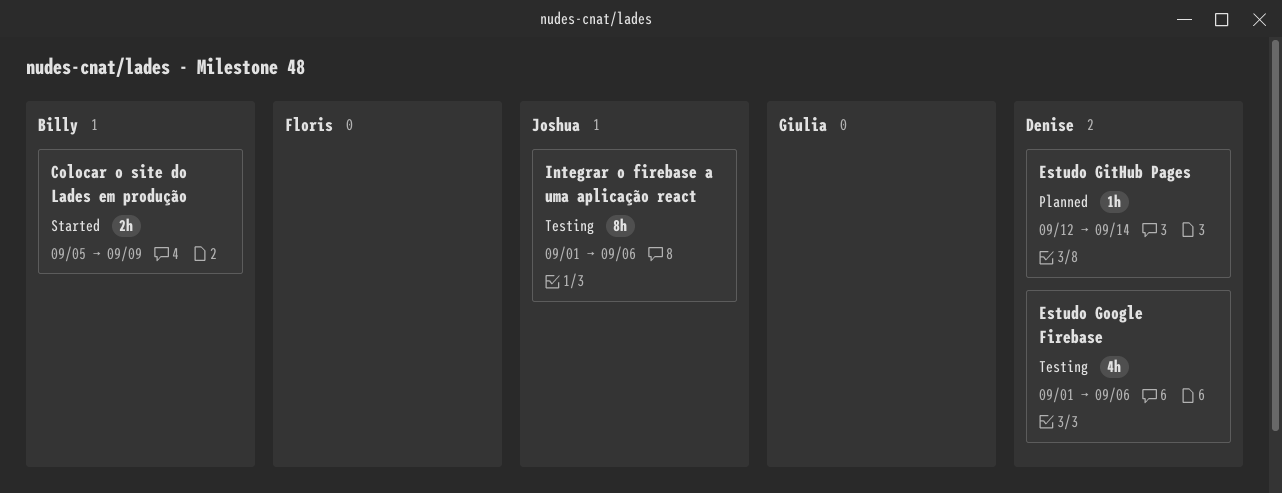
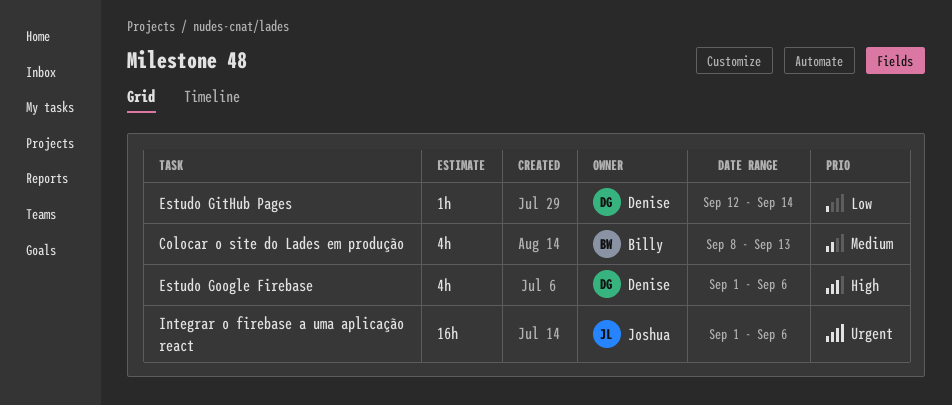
Colocar o site do Lades em produção, estimate: 2h -> 4h
Colocar o site do Lades em produção, start: Sep 5 -> Sep 8
Colocar o site do Lades em produção, due: Sep 9 -> Sep 13
Integrar o firebase a uma aplicação react, estimate: 8h -> 16h

